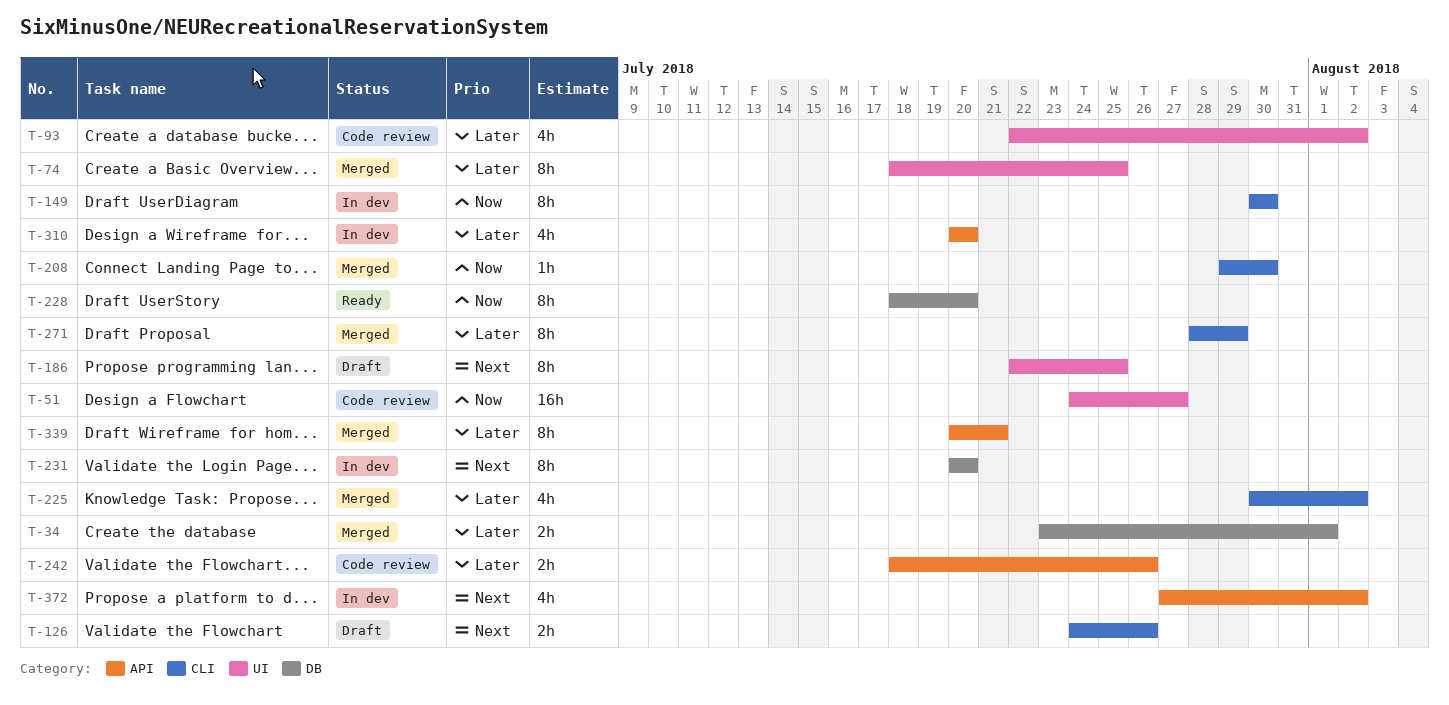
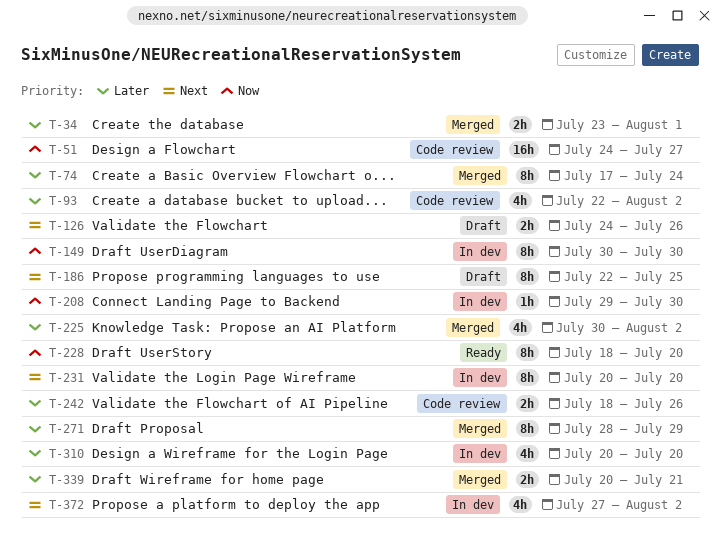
T-74, start: Jul 18 -> Jul 17
T-74, due: Jul 25 -> Jul 24
T-208, status: Merged -> In dev
T-339, estimate: 8h -> 2h

